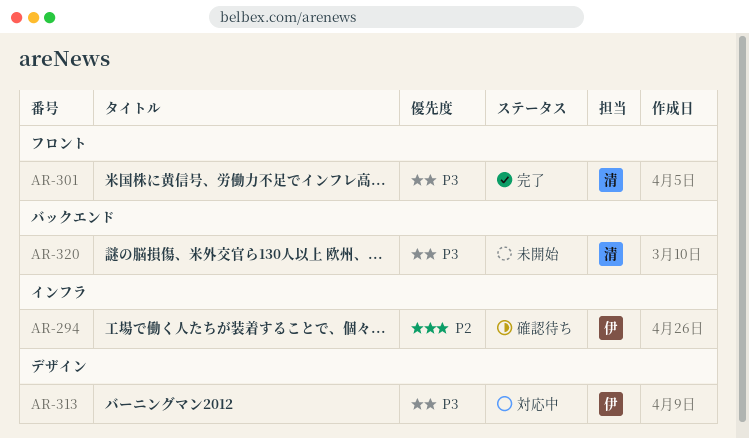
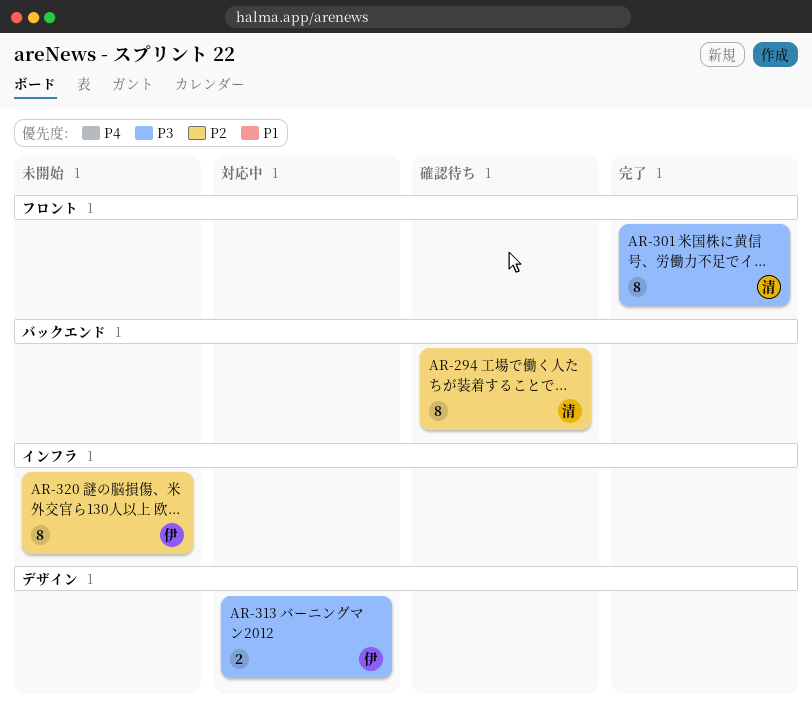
AR-294, owner: 伊 -> 清
AR-294, label: インフラ -> バックエンド
AR-320, owner: 清 -> 伊
AR-320, priority: P3 -> P2
AR-320, label: バックエンド -> インフラ

